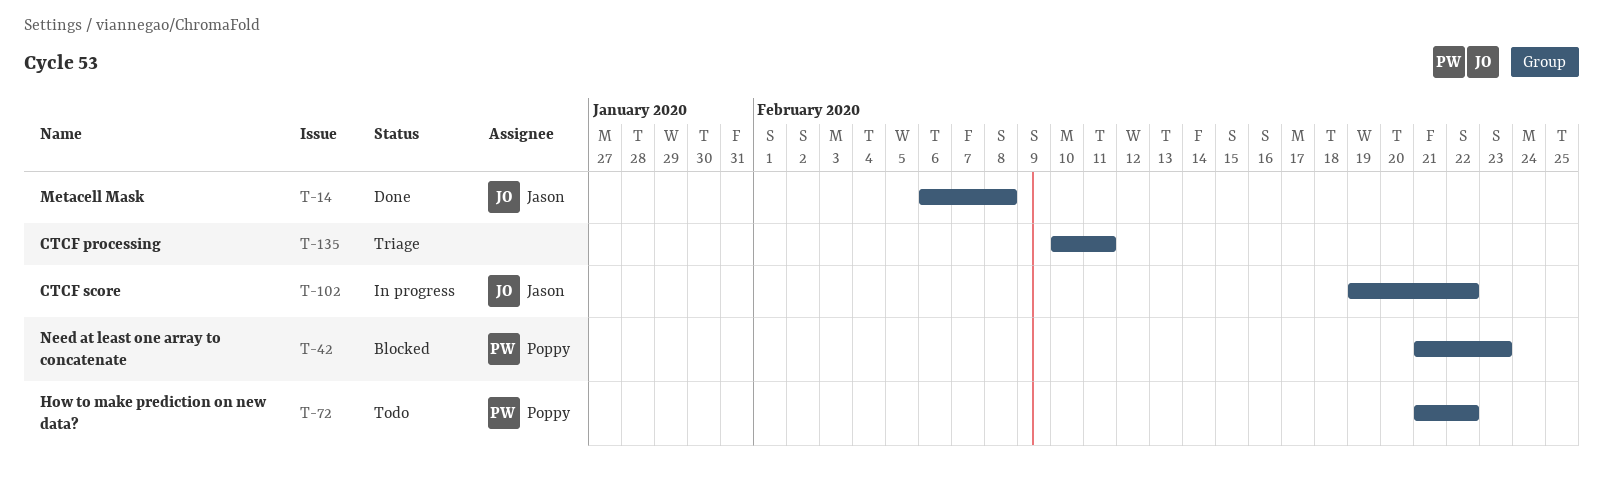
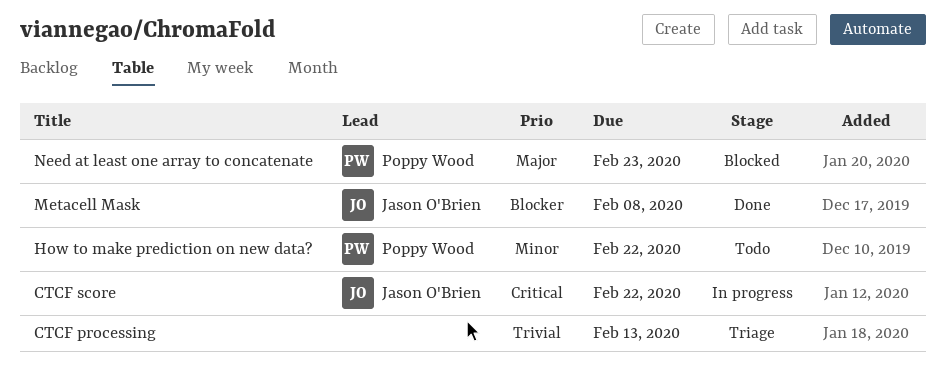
CTCF processing, due: Feb 11 -> Feb 13

